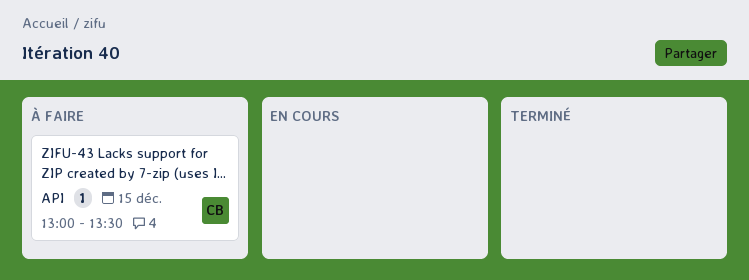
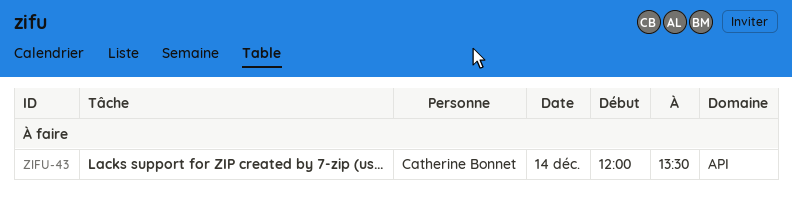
ZIFU-43, day: Dec 15 -> Dec 14
ZIFU-43, begins: 13:00 -> 12:00

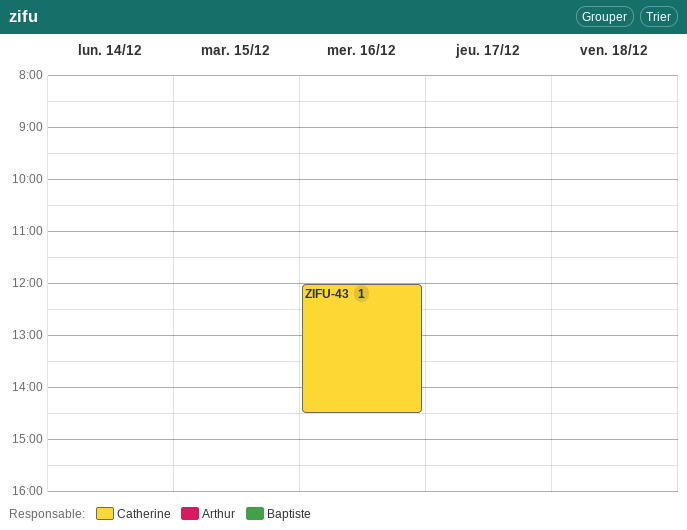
ZIFU-43, day: Dec 14 -> Dec 16
ZIFU-43, ends: 13:30 -> 14:30

